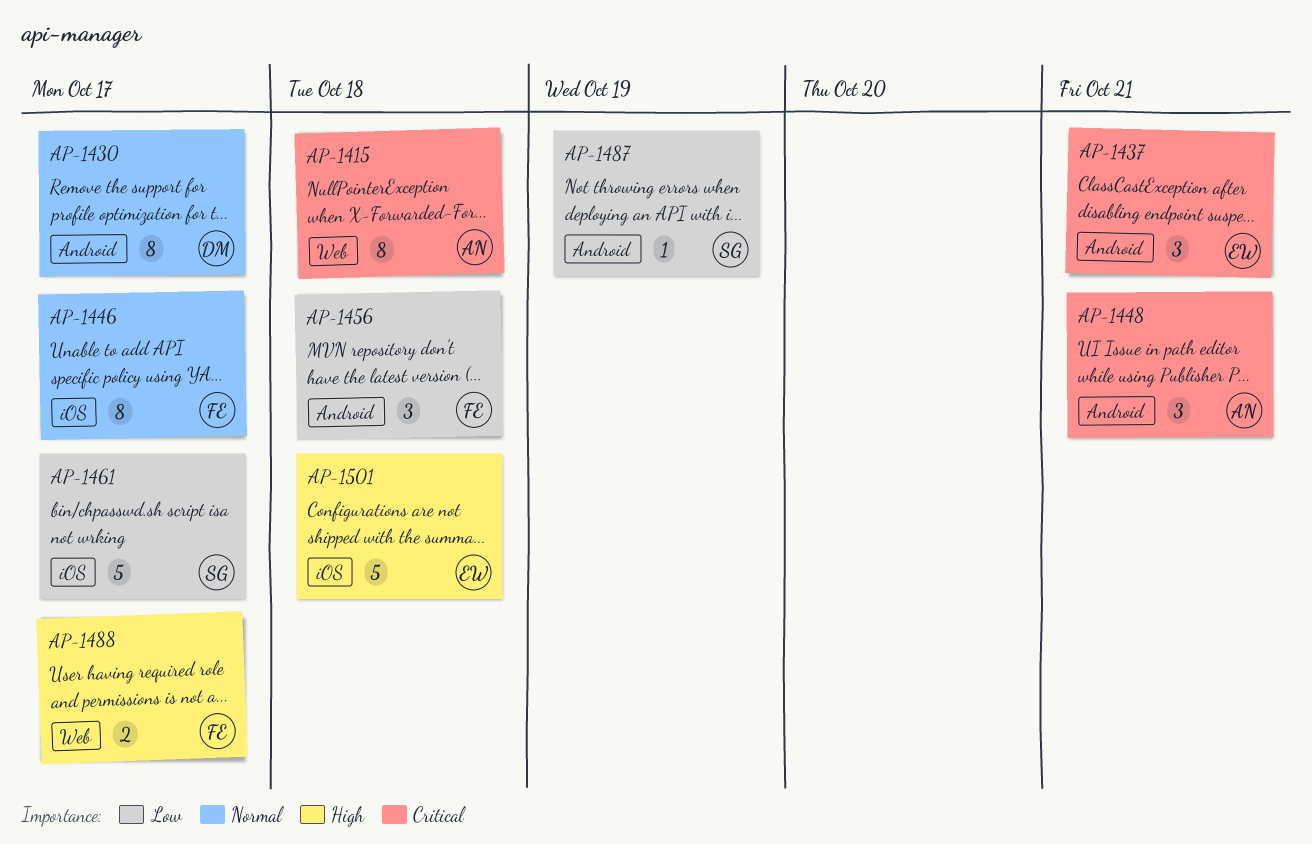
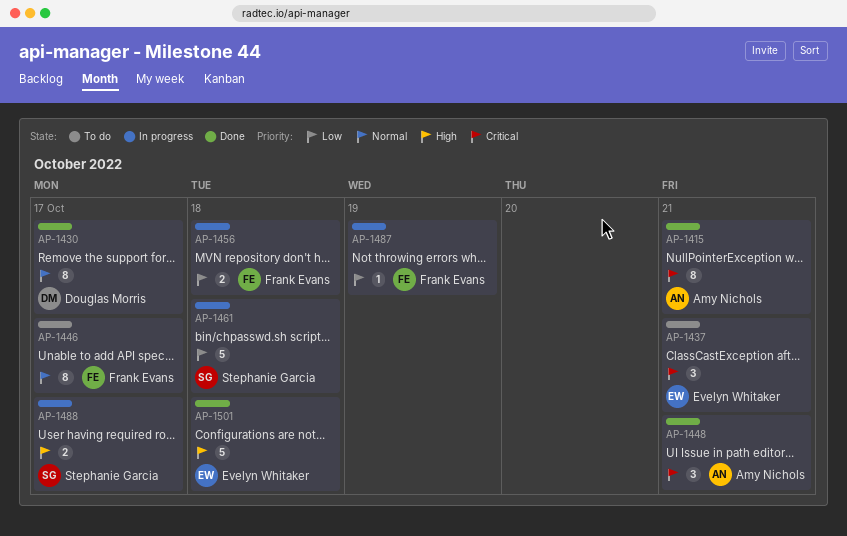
AP-1415, due: Oct 18 -> Oct 21
AP-1456, estimate: 3 -> 2
AP-1461, due: Oct 17 -> Oct 18
AP-1487, owner: Stephanie Garcia -> Frank Evans
AP-1488, owner: Frank Evans -> Stephanie Garcia

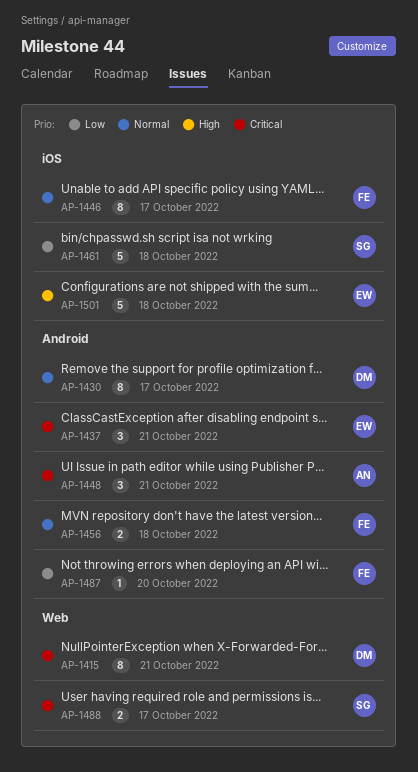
AP-1415, owner: Amy Nichols -> Douglas Morris
AP-1456, priority: Low -> Normal
AP-1487, due: Oct 19 -> Oct 20
AP-1488, priority: High -> Critical

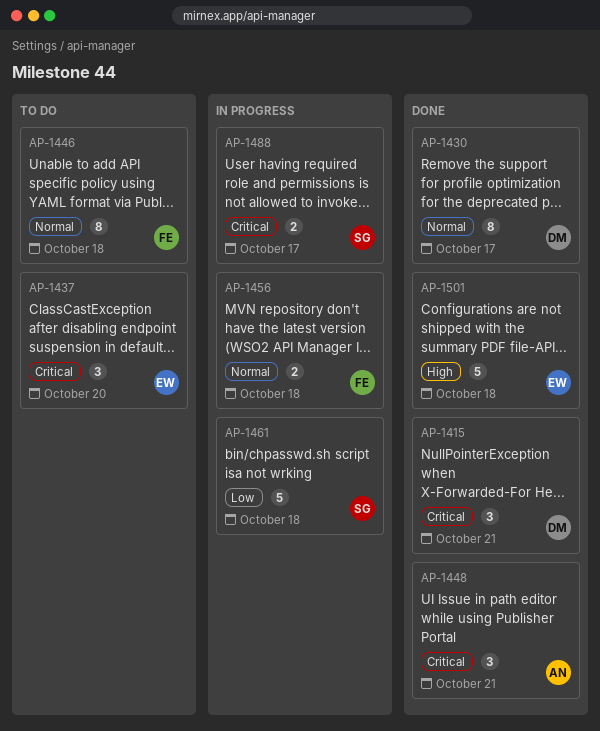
AP-1415, estimate: 8 -> 3
AP-1437, due: Oct 21 -> Oct 20
AP-1446, due: Oct 17 -> Oct 18
AP-1487: present -> none

